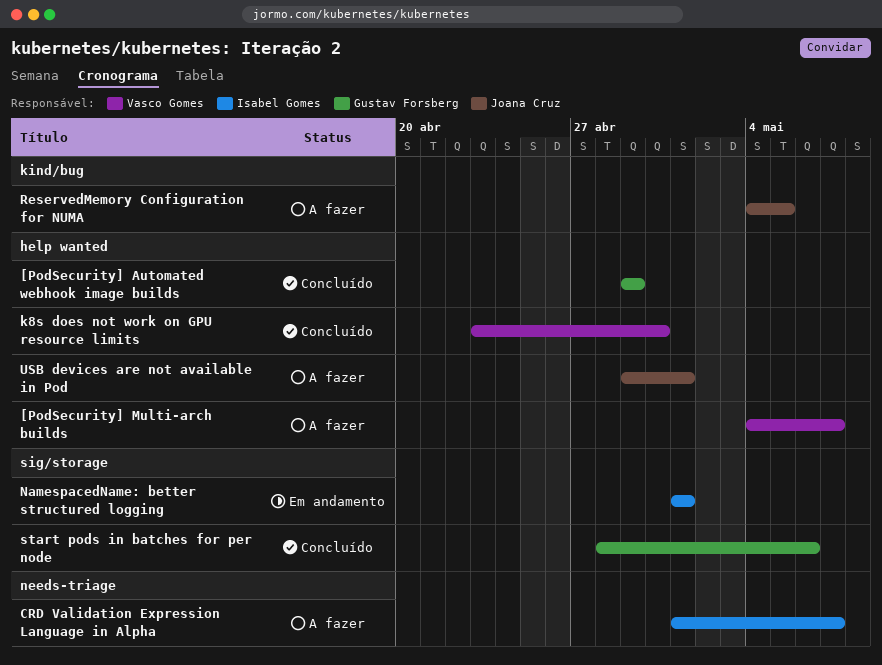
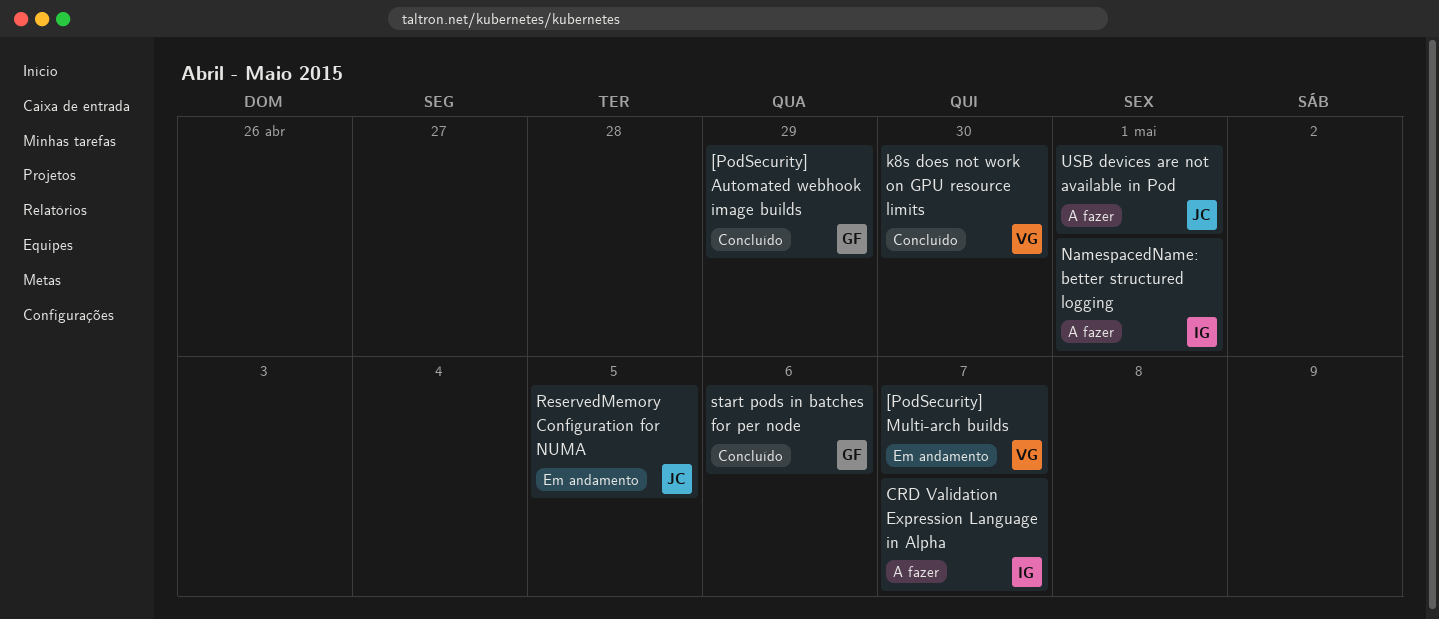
[PodSecurity] Multi-arch builds, status: A fazer -> Em andamento
NamespacedName: better structured logging, status: Em andamento -> A fazer
ReservedMemory Configuration for NUMA, status: A fazer -> Em andamento

